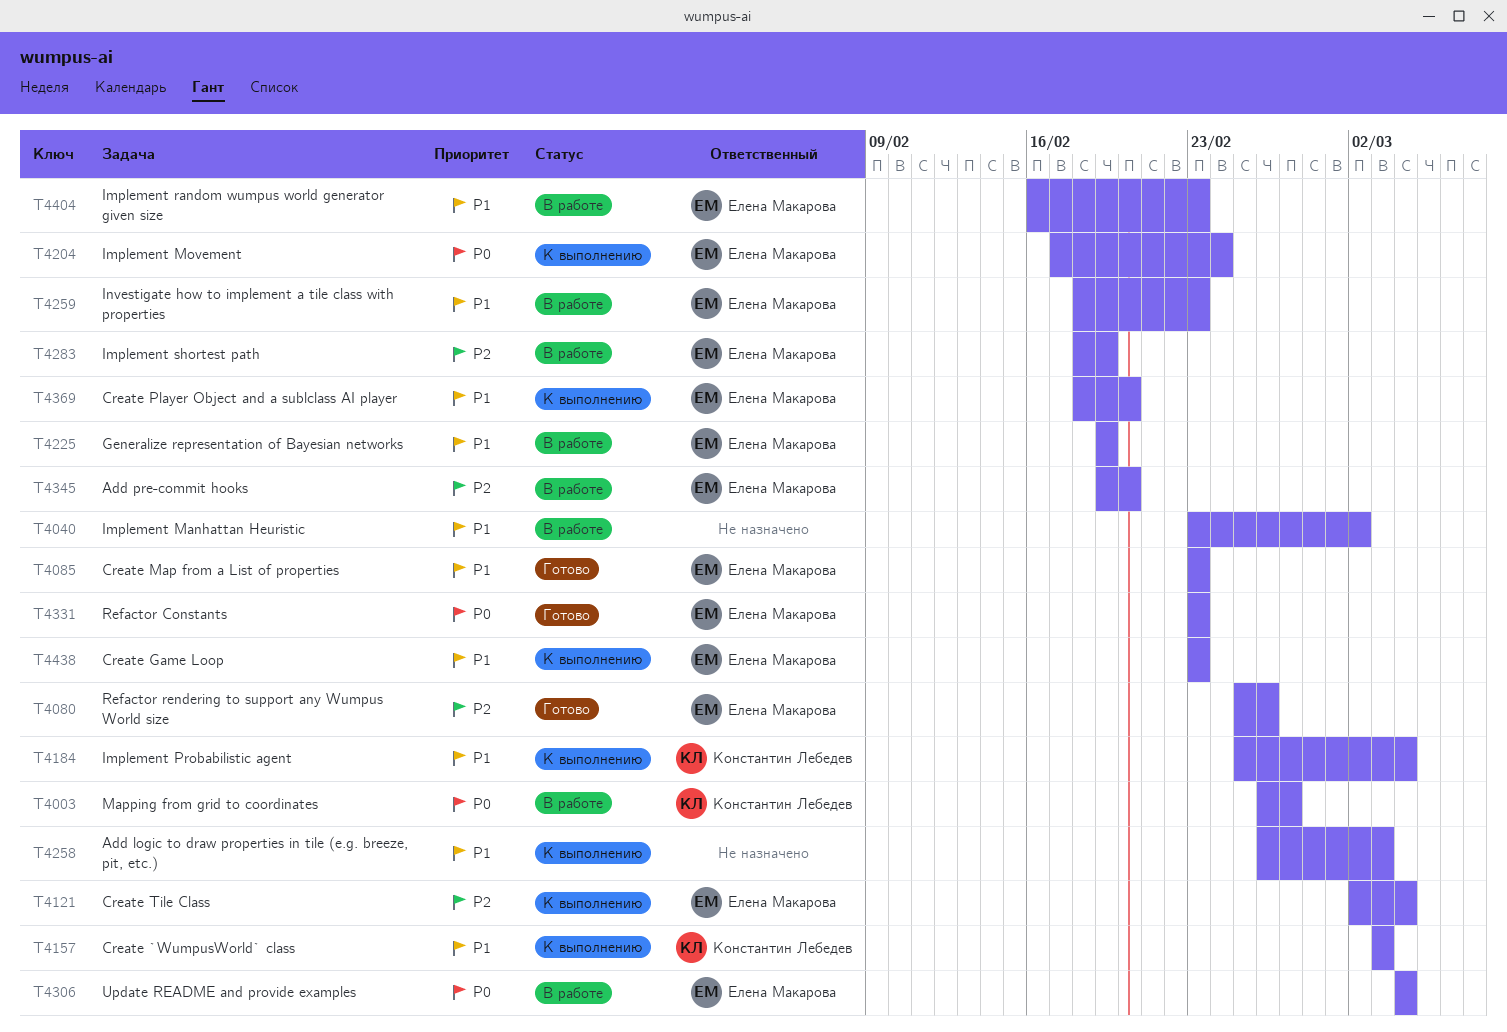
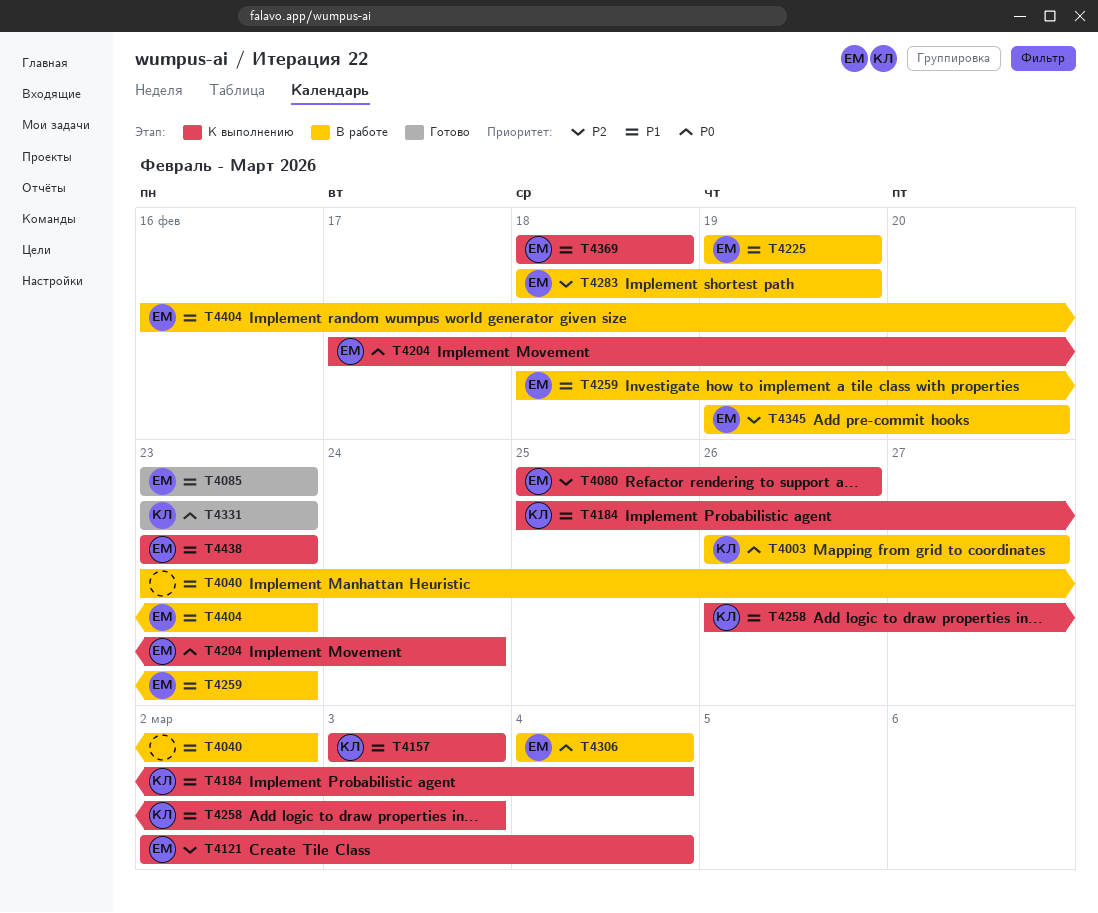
T4080, status: Готово -> К выполнению
T4258, owner: none -> Константин Лебедев
T4331, owner: Елена Макарова -> Константин Лебедев
T4369, due: Feb 20 -> Feb 18

